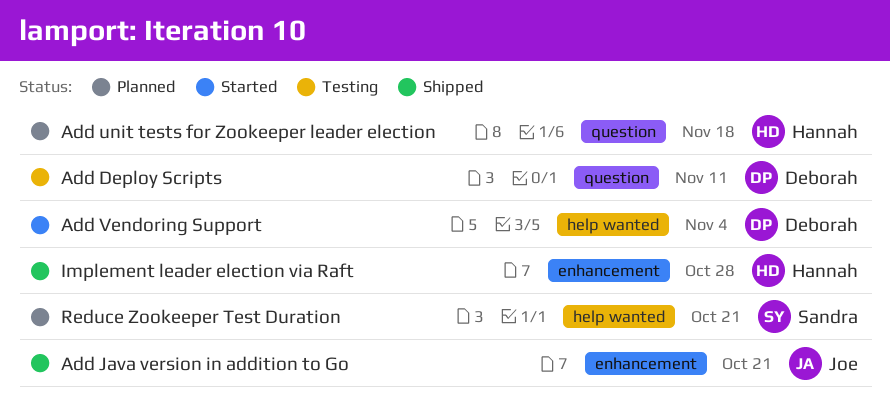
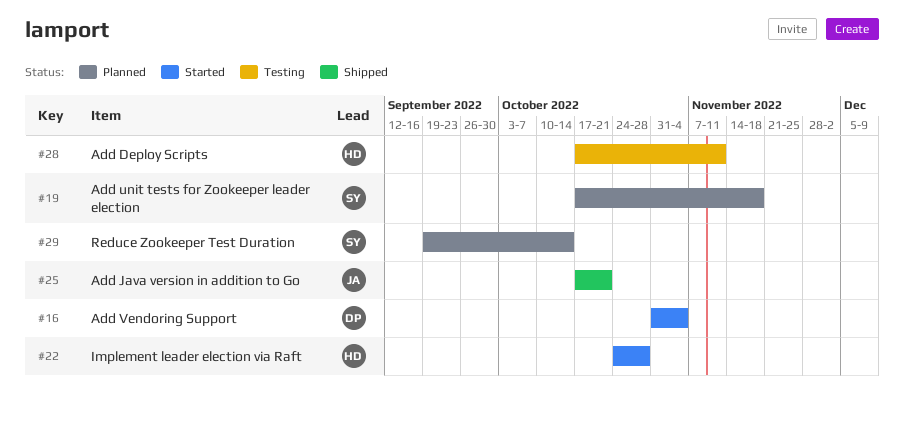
Add Deploy Scripts, owner: Deborah -> Hannah
Add unit tests for Zookeeper leader election, owner: Hannah -> Sandra
Implement leader election via Raft, status: Shipped -> Started
Reduce Zookeeper Test Duration, due: Oct 21 -> Oct 14

